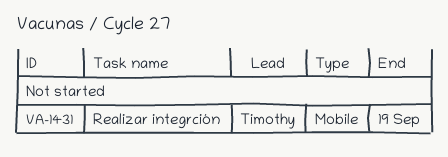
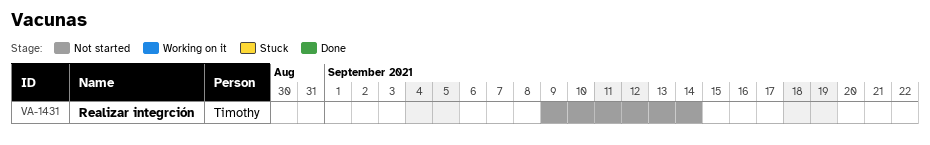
VA-1431, due: Sep 19 -> Sep 14

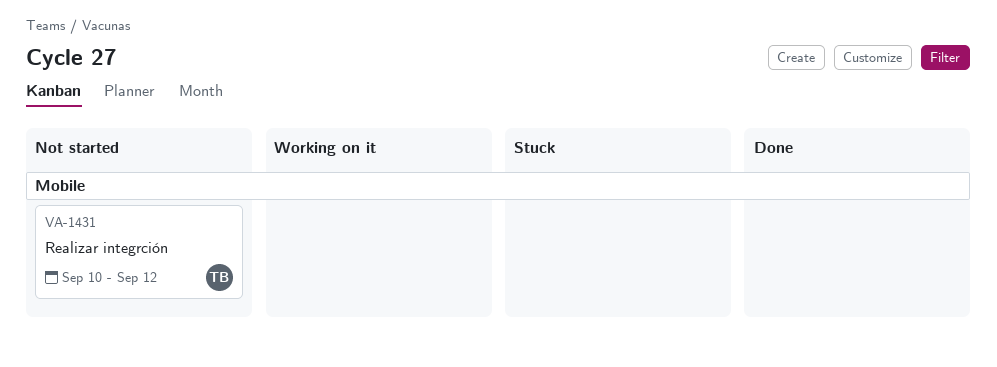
VA-1431, start: Sep 9 -> Sep 10
VA-1431, due: Sep 14 -> Sep 12

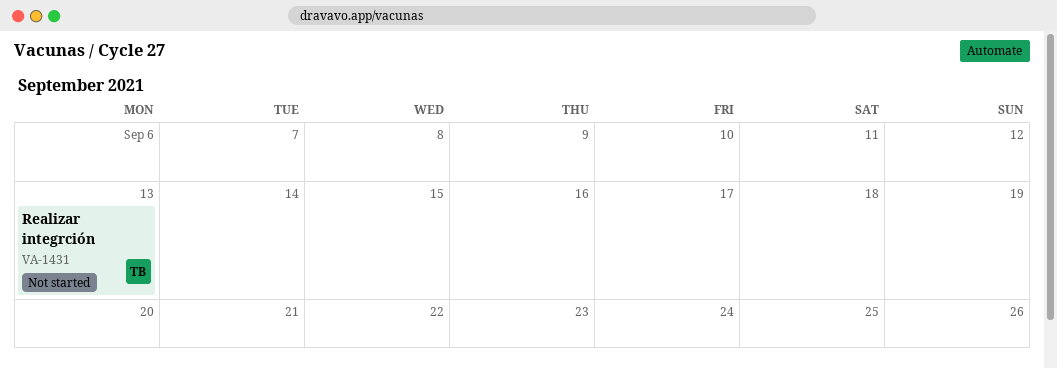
VA-1431, due: Sep 12 -> Sep 13

